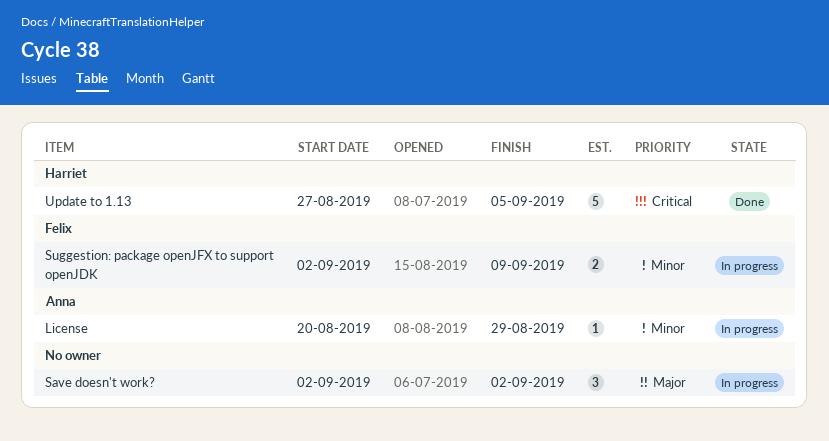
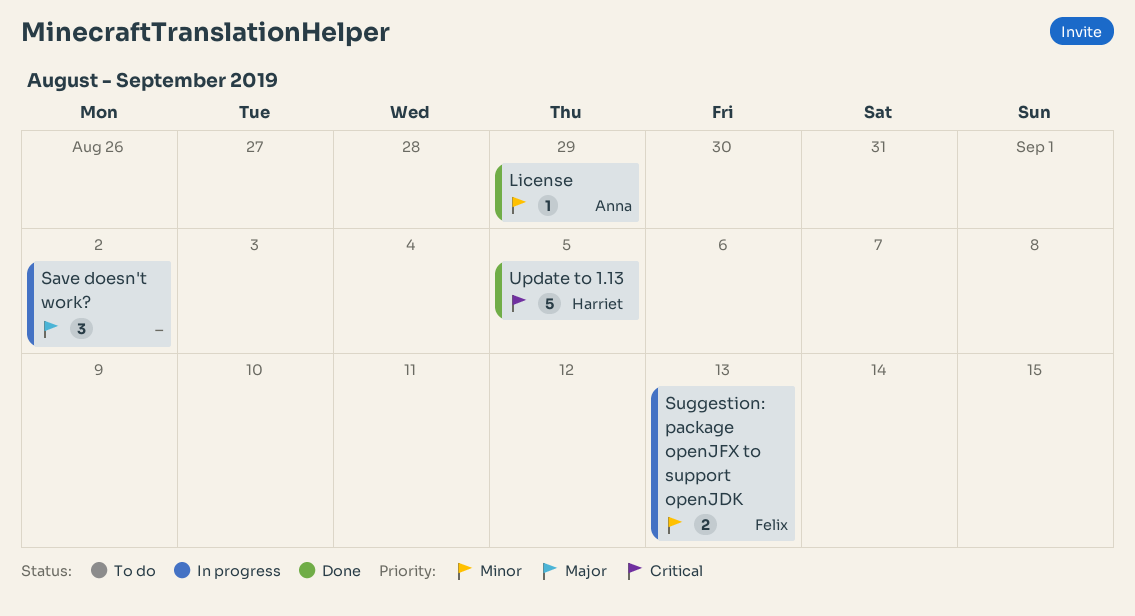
License, status: In progress -> Done
Suggestion: package openJFX to support openJDK, due: Sep 9 -> Sep 13

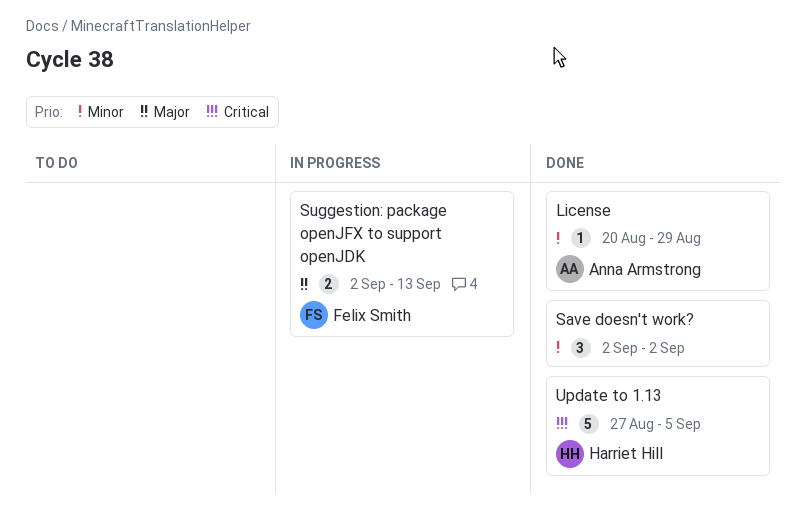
Save doesn't work?, status: In progress -> Done
Save doesn't work?, priority: Major -> Minor
Suggestion: package openJFX to support openJDK, priority: Minor -> Major

